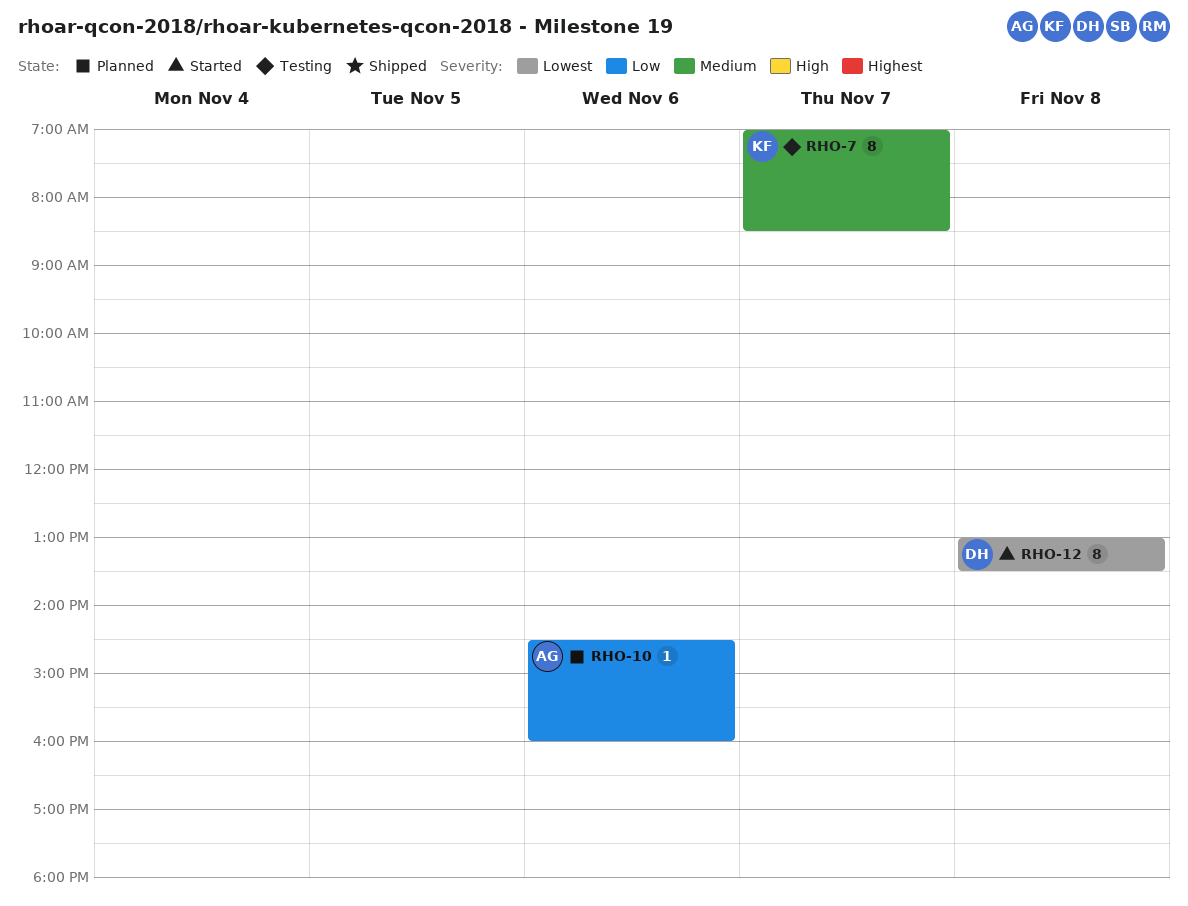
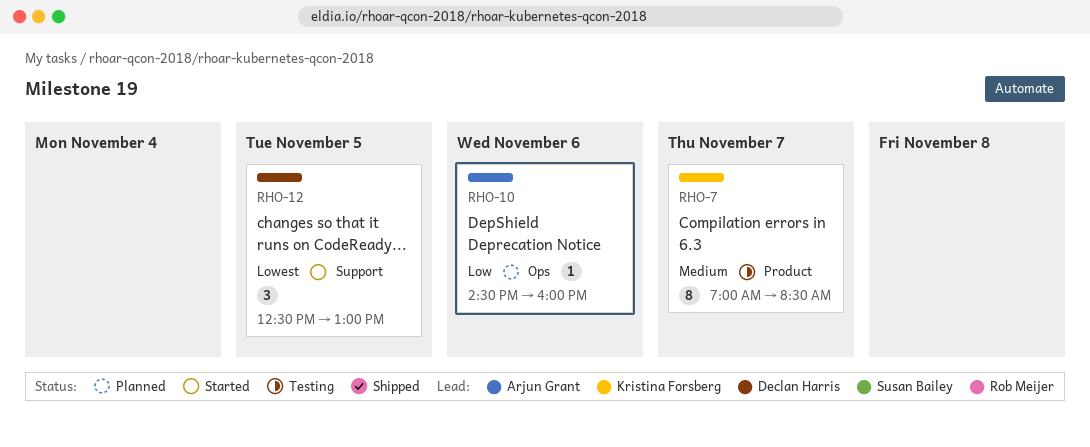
RHO-12, estimate: 8 -> 3
RHO-12, day: Nov 8 -> Nov 5
RHO-12, begins: 13:00 -> 12:30
RHO-12, ends: 13:30 -> 13:00

